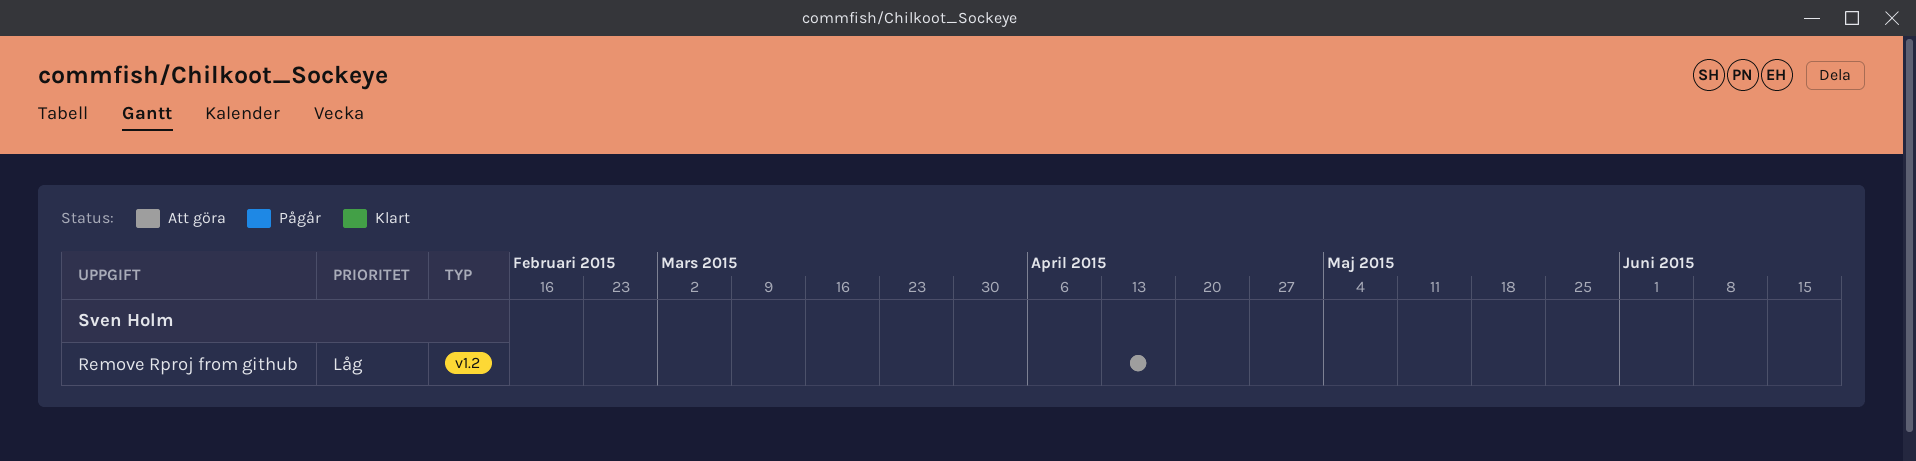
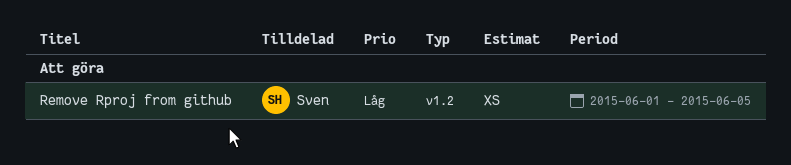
Remove Rproj from github, start: Apr 13 -> Jun 1
Remove Rproj from github, due: Apr 17 -> Jun 5

